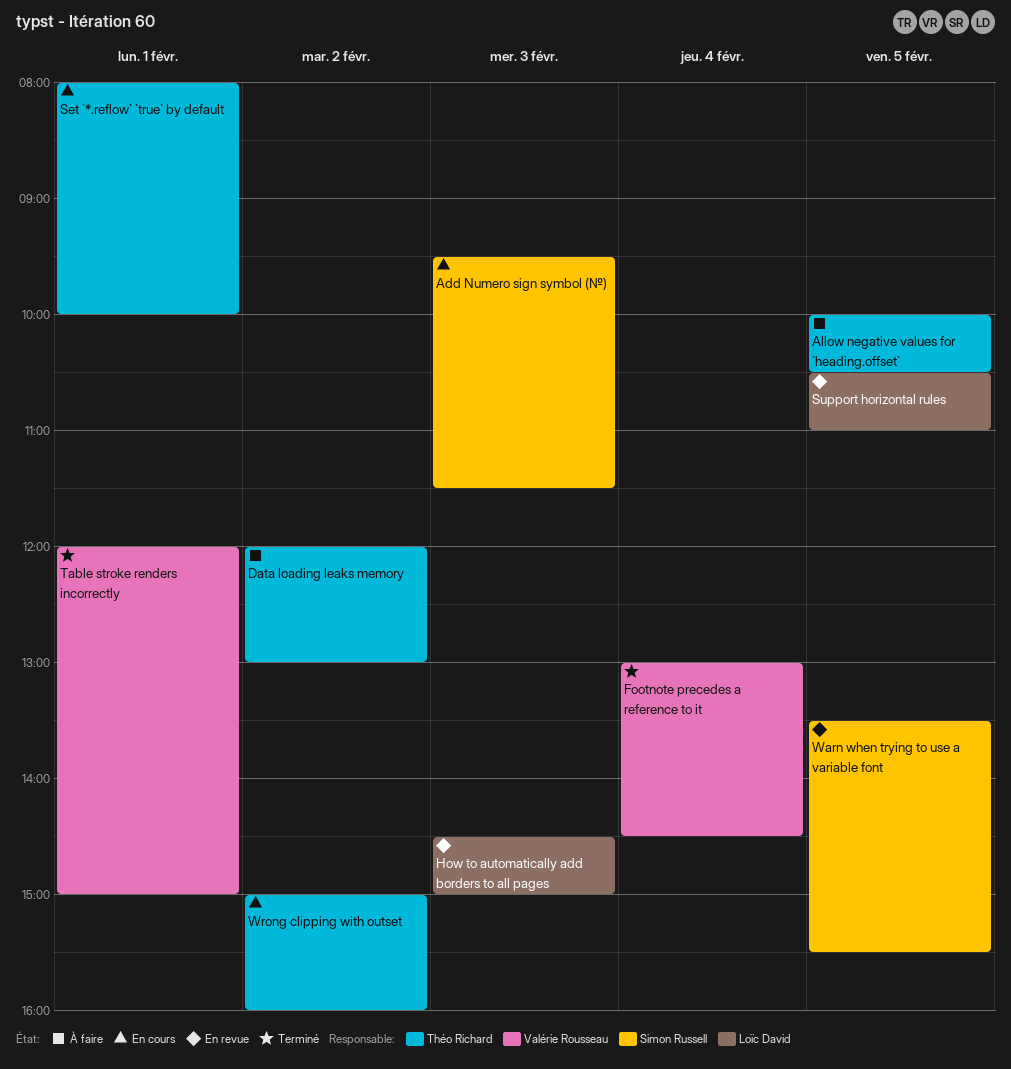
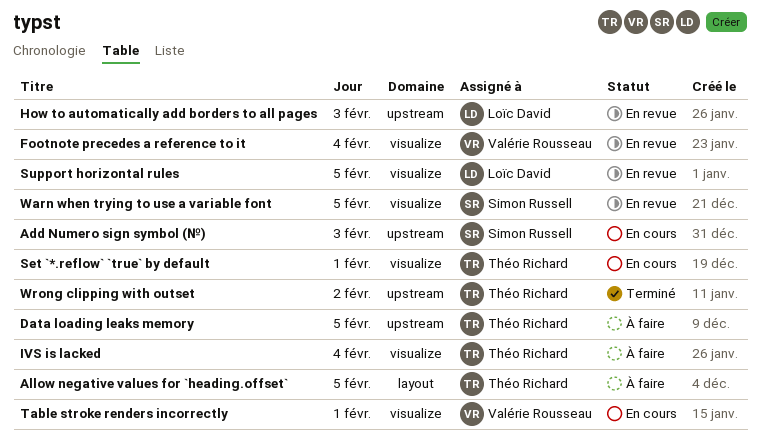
Data loading leaks memory, day: Feb 2 -> Feb 5
Footnote precedes a reference to it, status: Terminé -> En revue
IVS is lacked: none -> present
Table stroke renders incorrectly, status: Terminé -> En cours
Wrong clipping with outset, status: En cours -> Terminé

